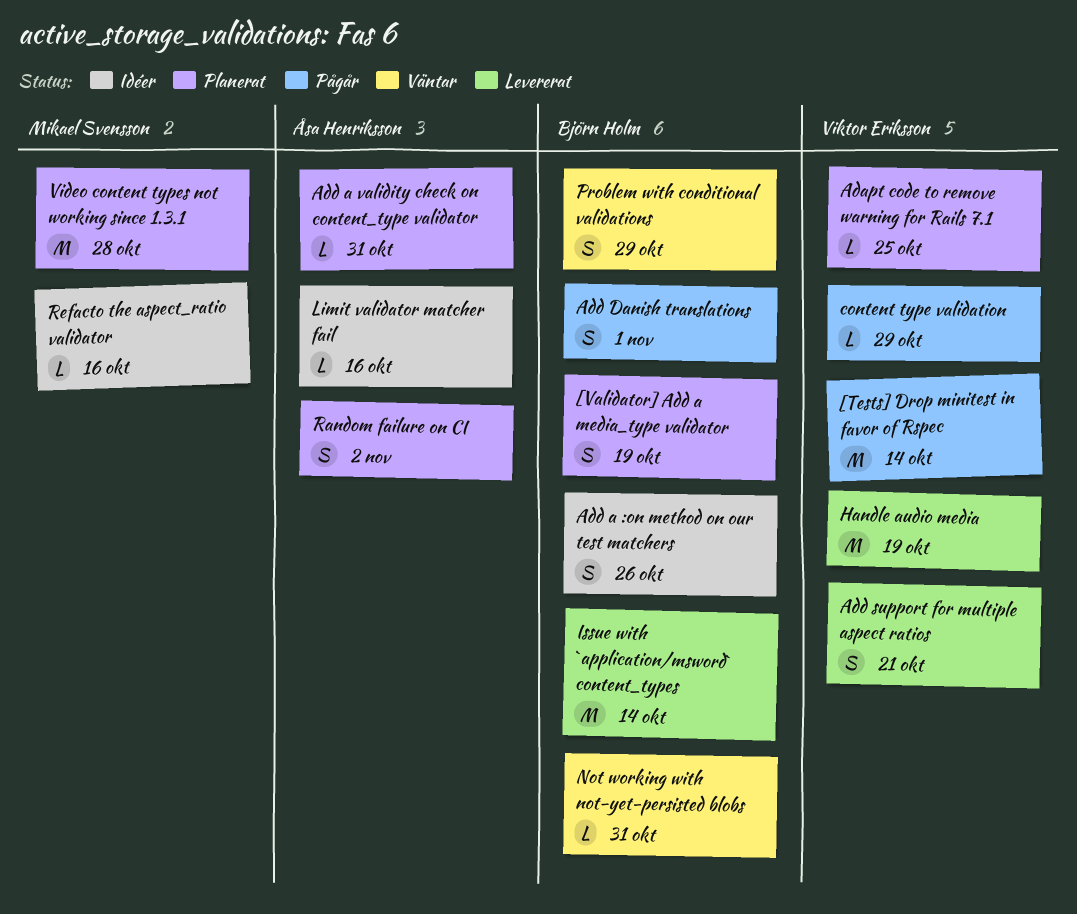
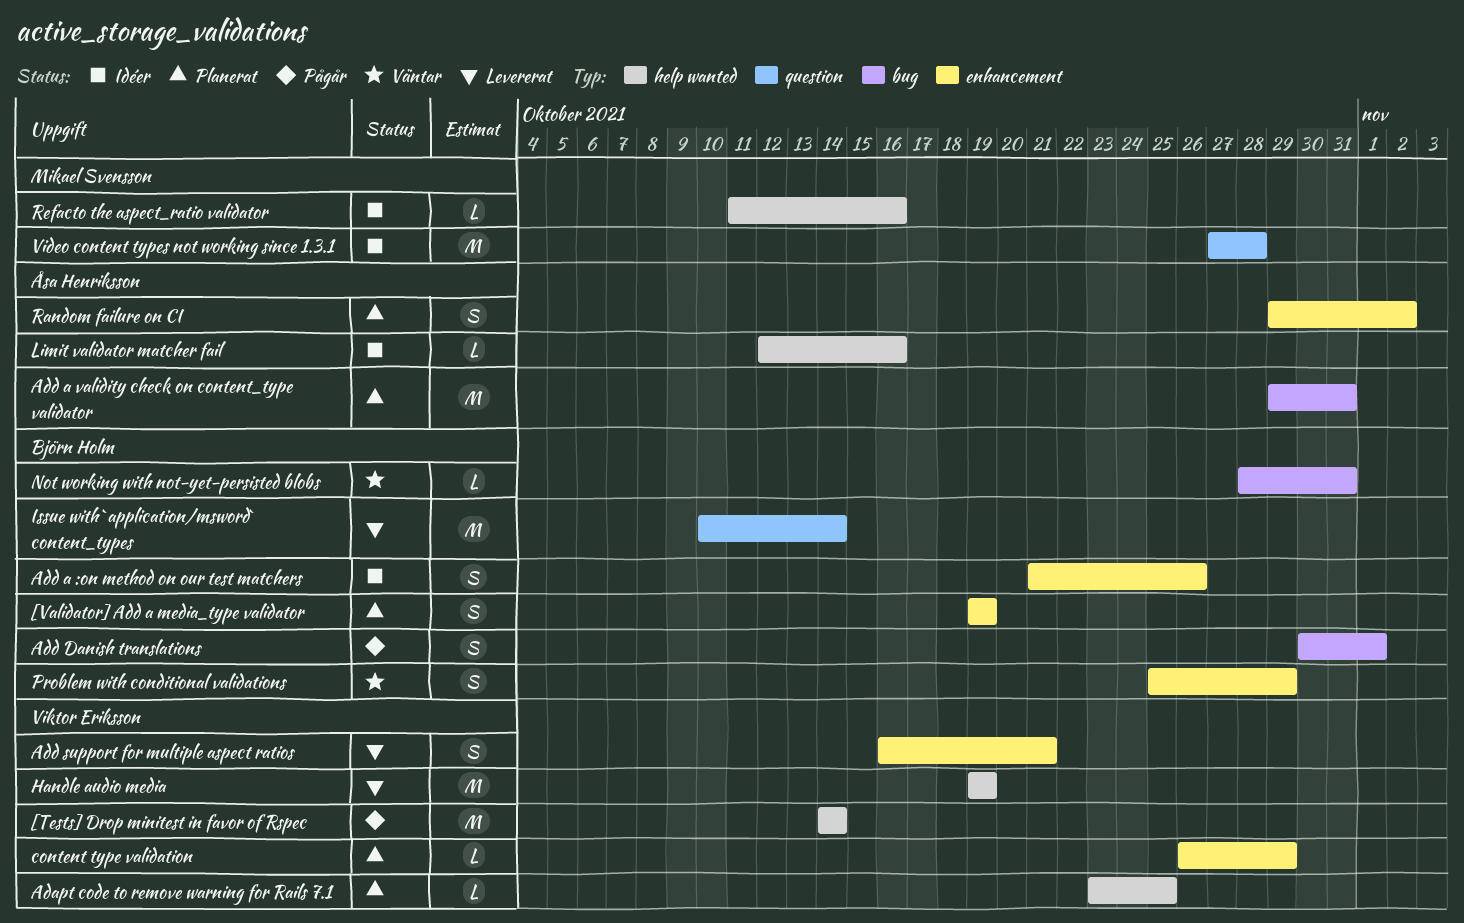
Add a validity check on content_type validator, estimate: L -> M
content type validation, status: Pågår -> Planerat
Video content types not working since 1.3.1, status: Planerat -> Idéer

